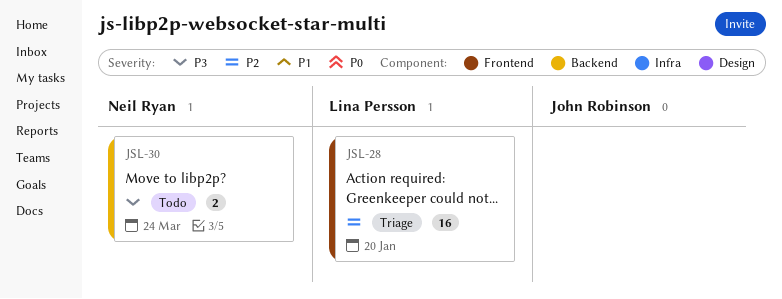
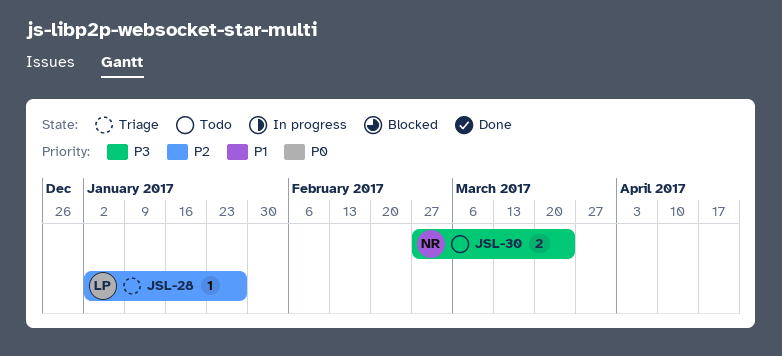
JSL-28, estimate: 16 -> 1
JSL-28, due: Jan 20 -> Jan 27

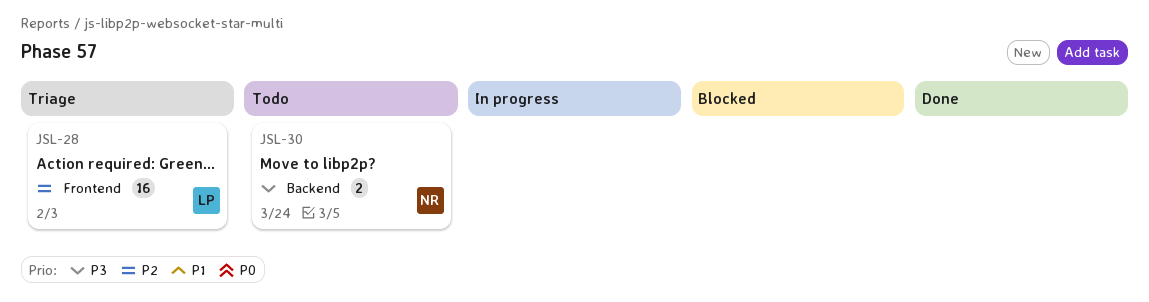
JSL-28, estimate: 1 -> 16
JSL-28, due: Jan 27 -> Feb 3

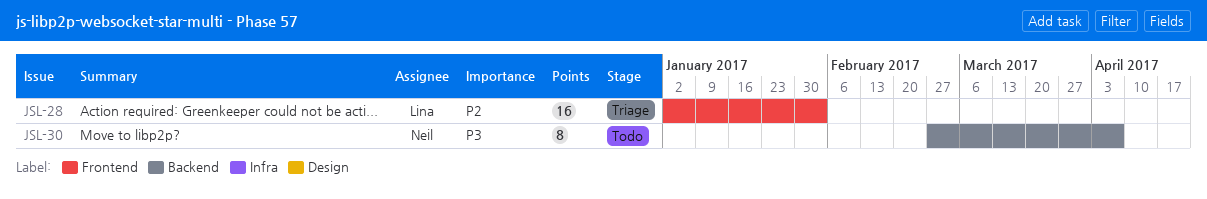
JSL-30, estimate: 2 -> 8
JSL-30, due: Mar 24 -> Apr 7

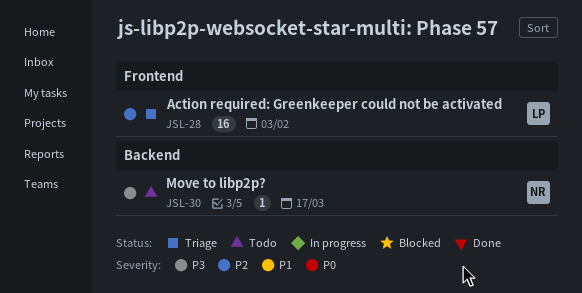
JSL-30, estimate: 8 -> 1
JSL-30, due: Apr 7 -> Mar 17

